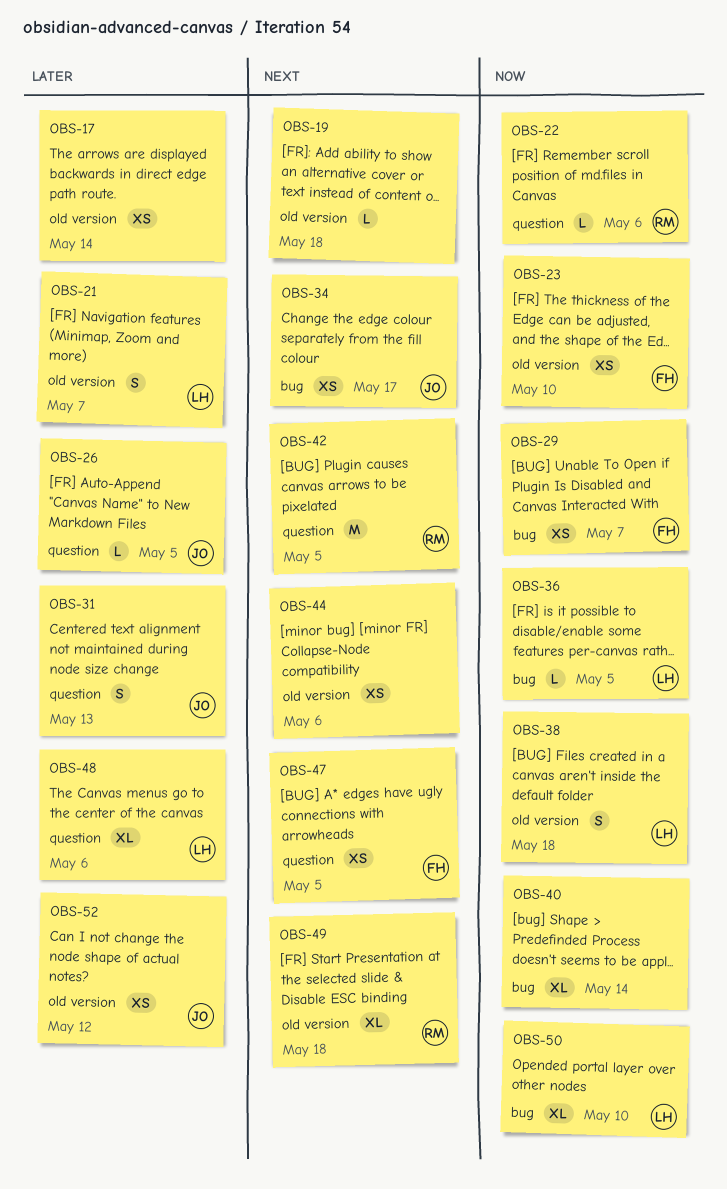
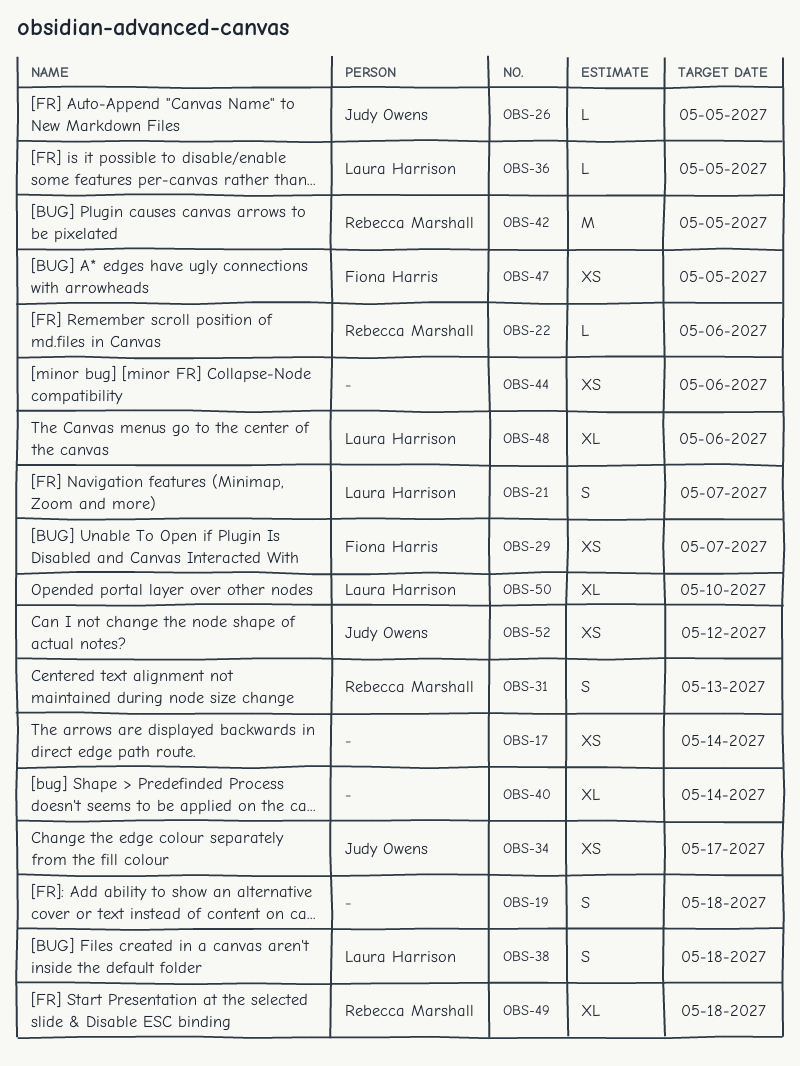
OBS-19, estimate: L -> S
OBS-23: present -> none
OBS-31, owner: Judy Owens -> Rebecca Marshall

